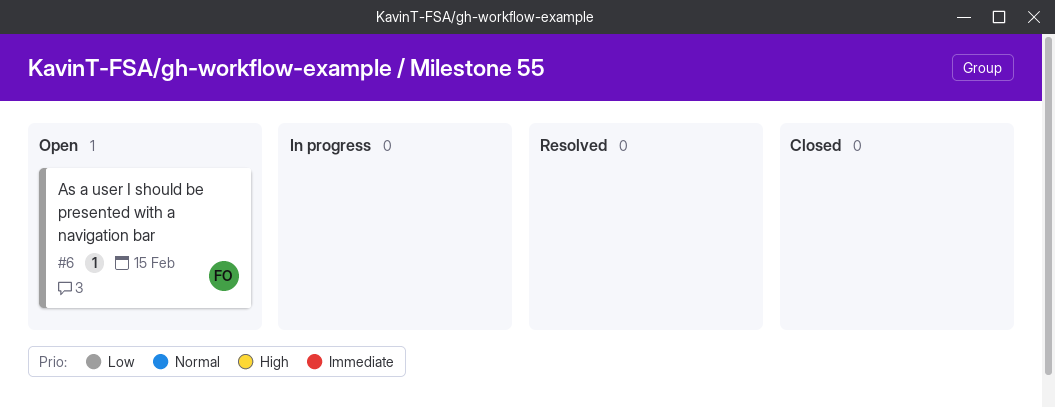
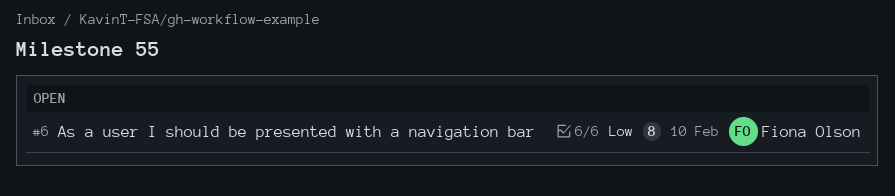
#6, estimate: 1 -> 8
#6, due: Feb 15 -> Feb 10

